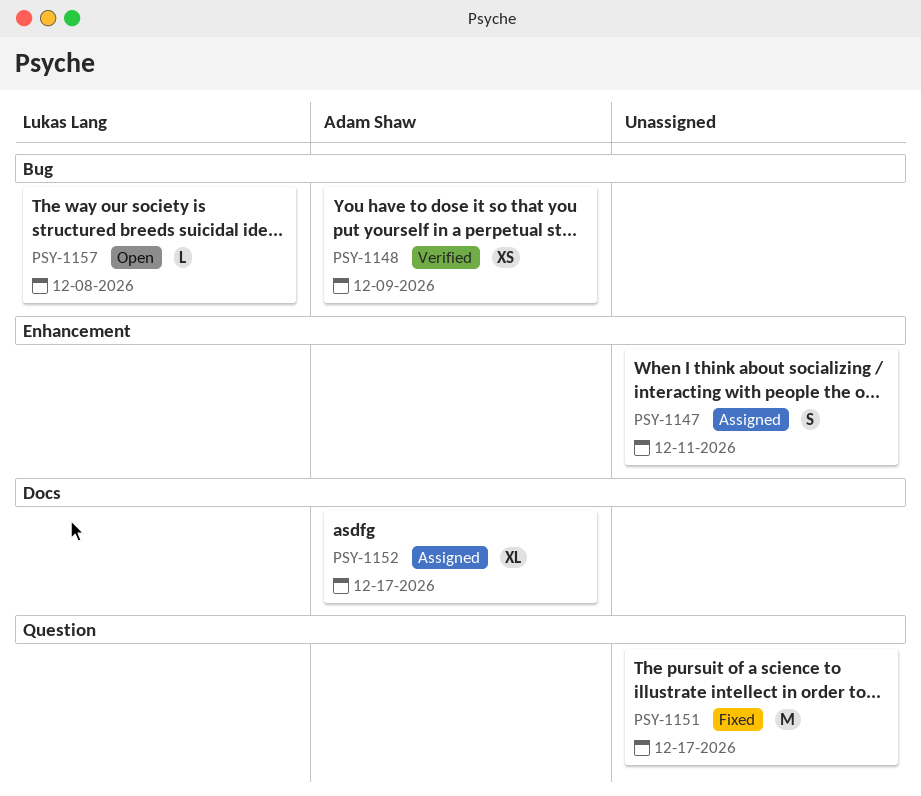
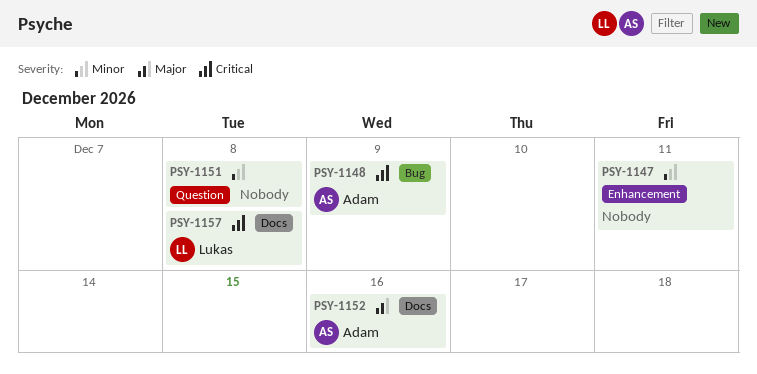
PSY-1151, due: Dec 17 -> Dec 8
PSY-1152, due: Dec 17 -> Dec 16
PSY-1157, label: Bug -> Docs

